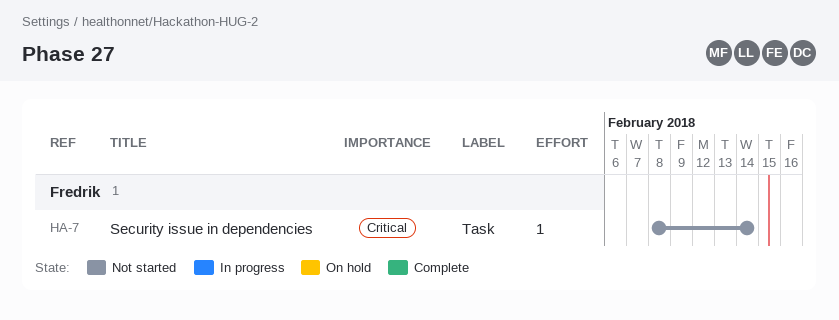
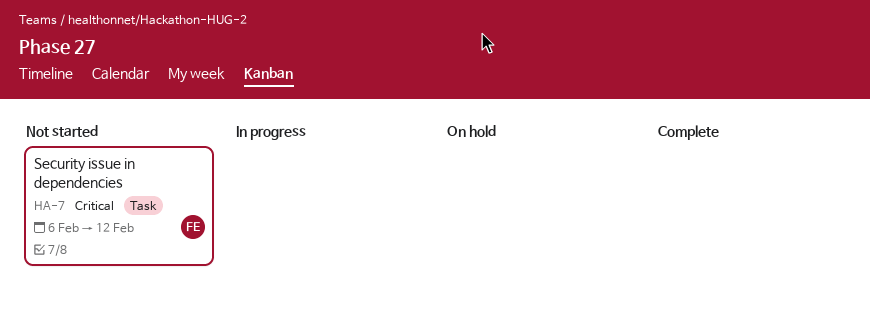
HA-7, start: Feb 8 -> Feb 6
HA-7, due: Feb 14 -> Feb 12

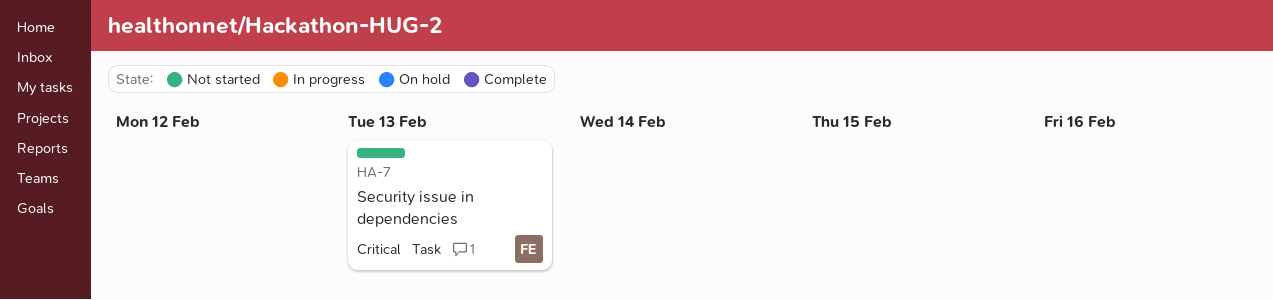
HA-7, due: Feb 12 -> Feb 13

